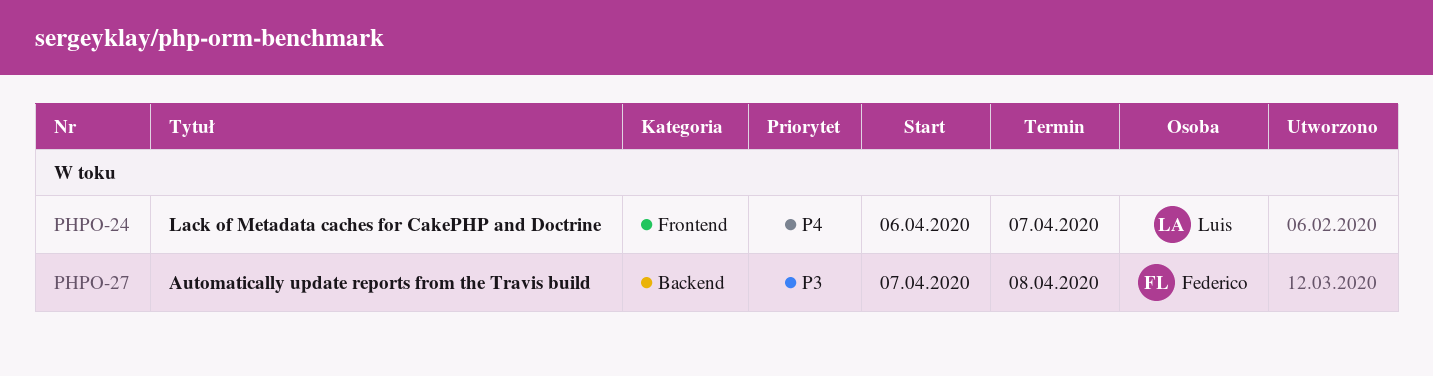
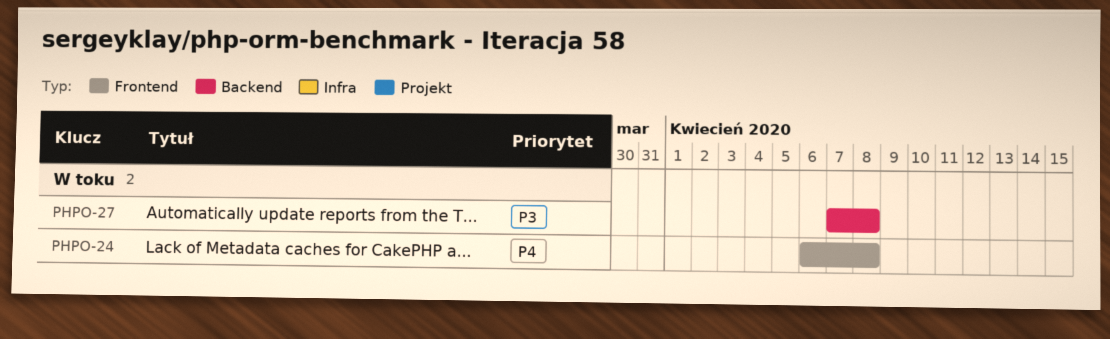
PHPO-24, due: Apr 7 -> Apr 8

